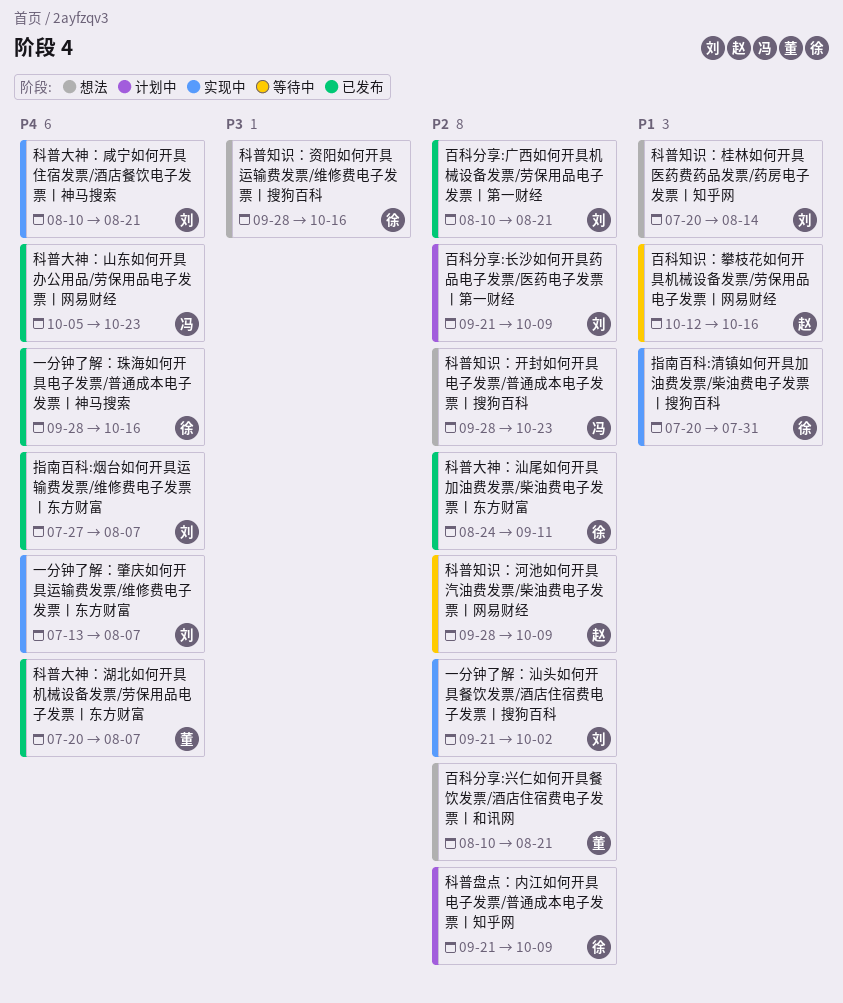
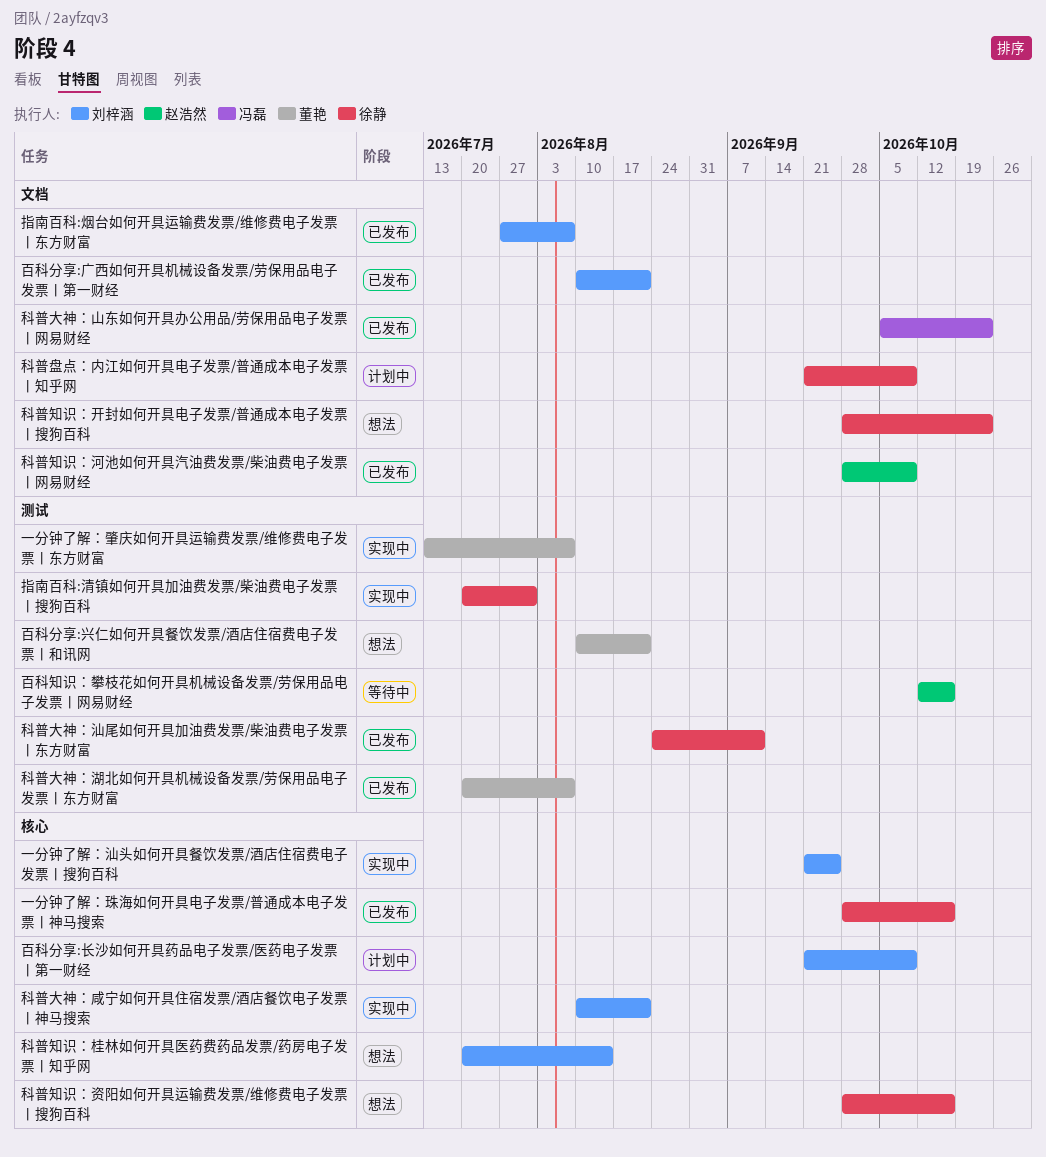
一分钟了解：汕头如何开具餐饮发票/酒店住宿费电子发票丨搜狗百科, due: Oct 2 -> Sep 25
一分钟了解：肇庆如何开具运输费发票/维修费电子发票丨东方财富, owner: 刘梓涵 -> 董艳
科普知识：开封如何开具电子发票/普通成本电子发票丨搜狗百科, owner: 冯磊 -> 徐静
科普知识：河池如何开具汽油费发票/柴油费电子发票丨网易财经, status: 等待中 -> 已发布

